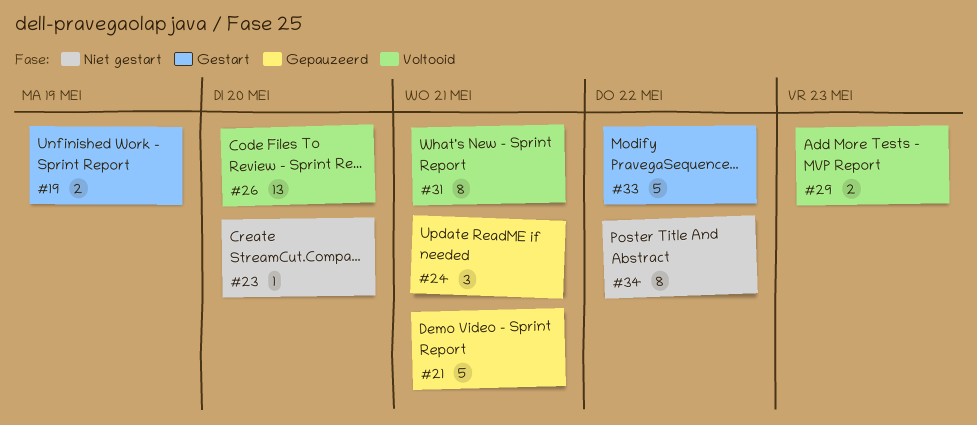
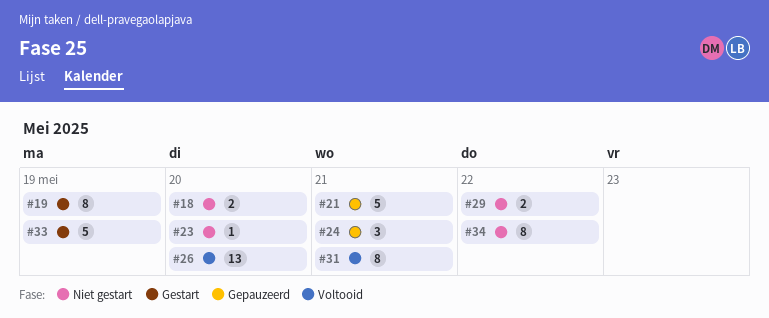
#18: none -> present
#19, estimate: 2 -> 8
#29, status: Voltooid -> Niet gestart
#29, due: May 23 -> May 22
#33, due: May 22 -> May 19

